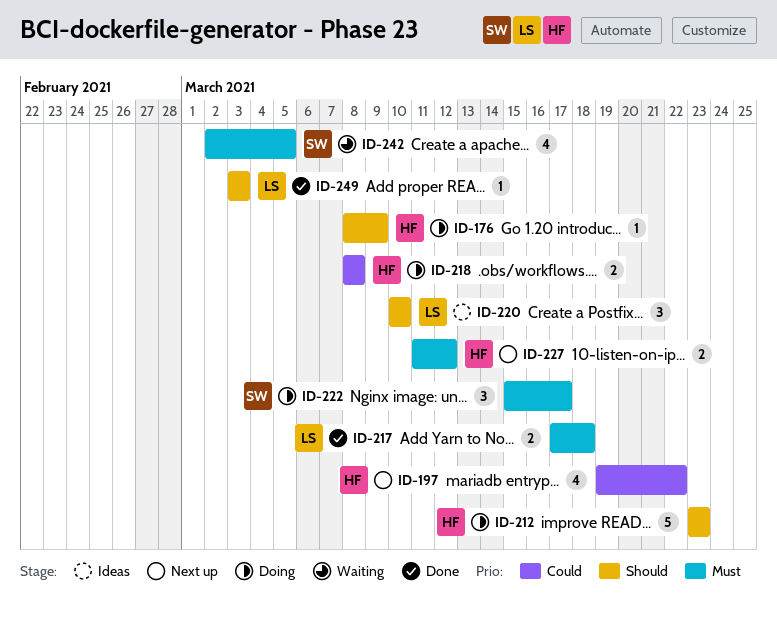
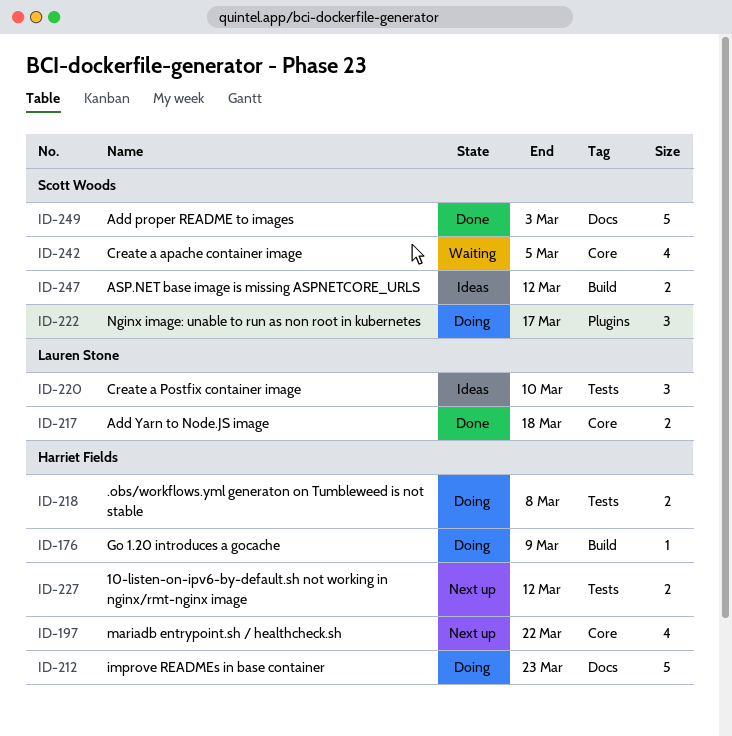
ID-247: none -> present
ID-249, owner: Lauren Stone -> Scott Woods
ID-249, estimate: 1 -> 5

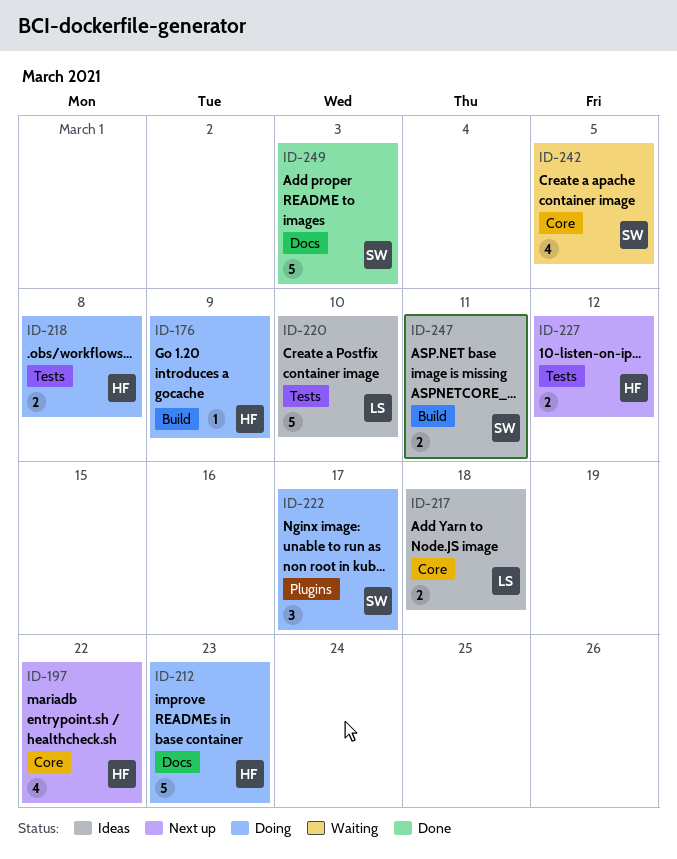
ID-217, status: Done -> Ideas
ID-220, estimate: 3 -> 5
ID-247, due: Mar 12 -> Mar 11

